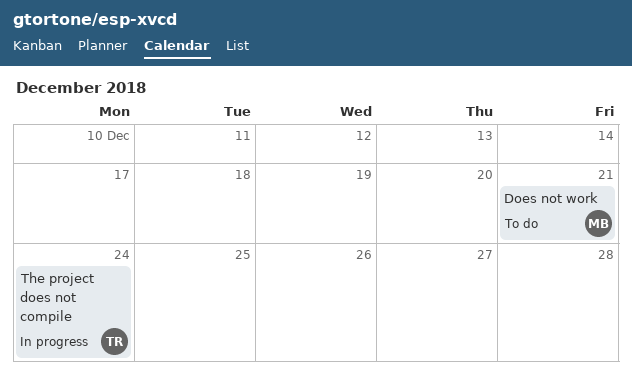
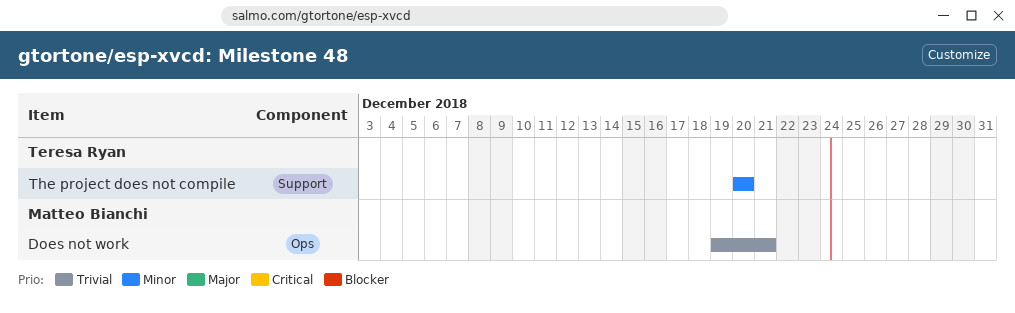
The project does not compile, due: Dec 24 -> Dec 20

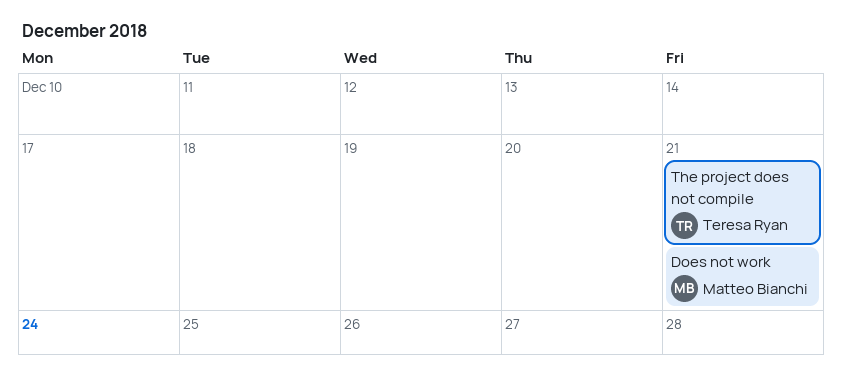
The project does not compile, due: Dec 20 -> Dec 21

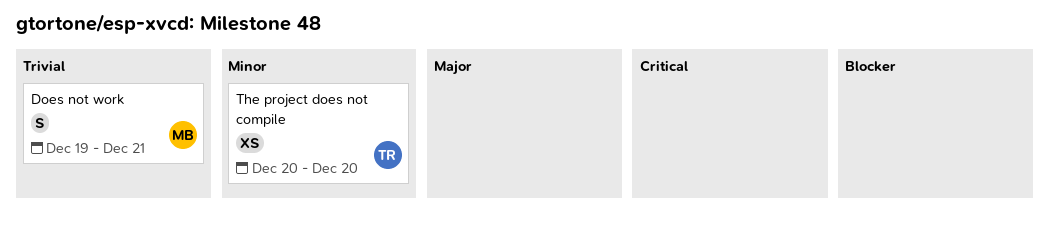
The project does not compile, due: Dec 21 -> Dec 20

